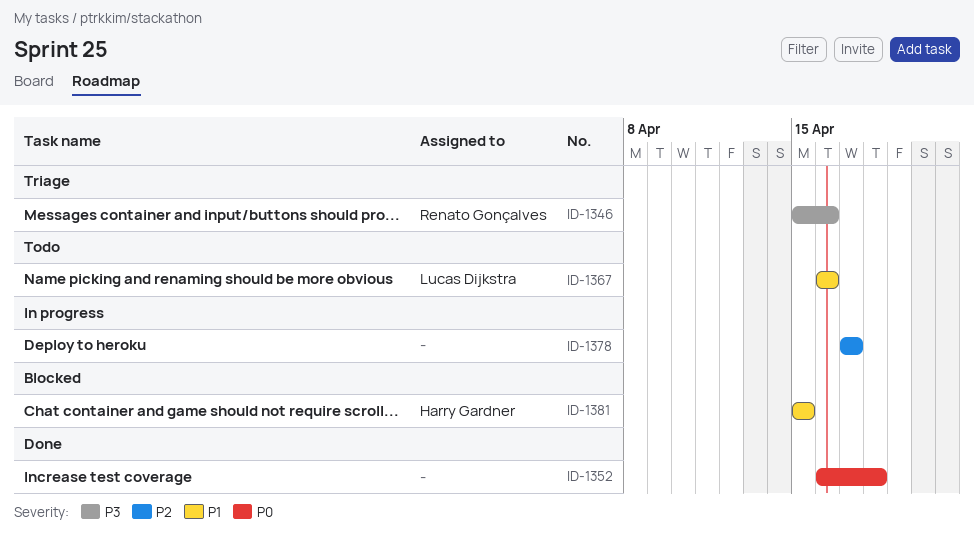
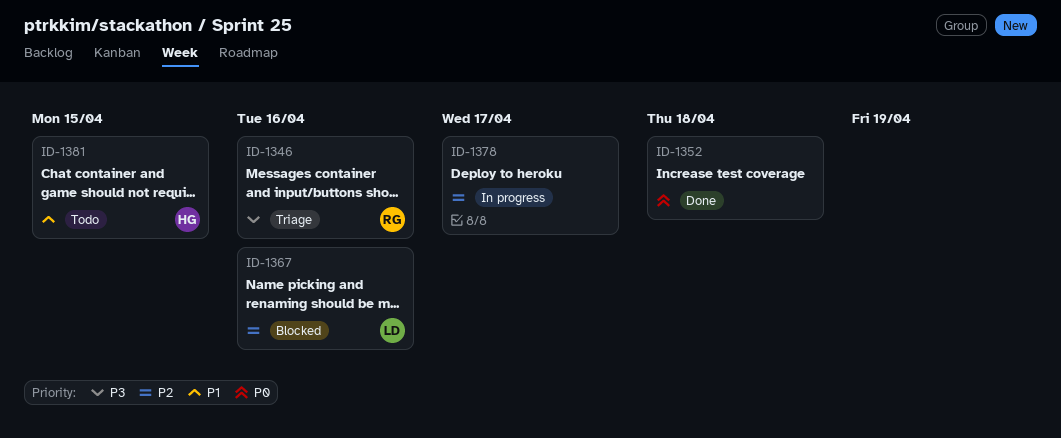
ID-1367, status: Todo -> Blocked
ID-1367, priority: P1 -> P2
ID-1381, status: Blocked -> Todo

